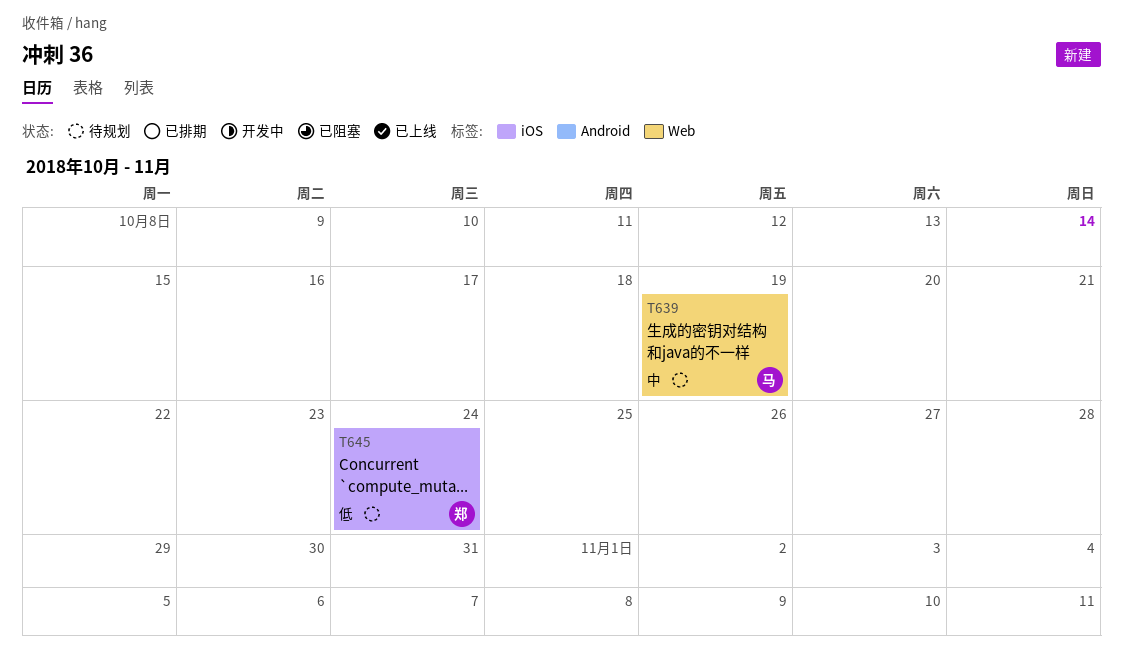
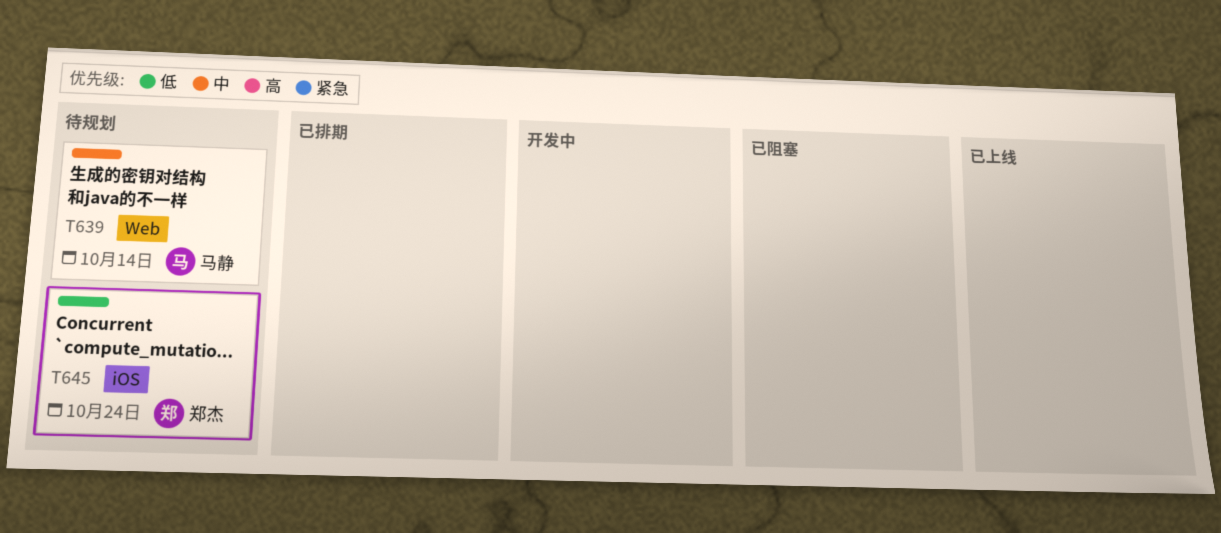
T639, due: Oct 19 -> Oct 14

